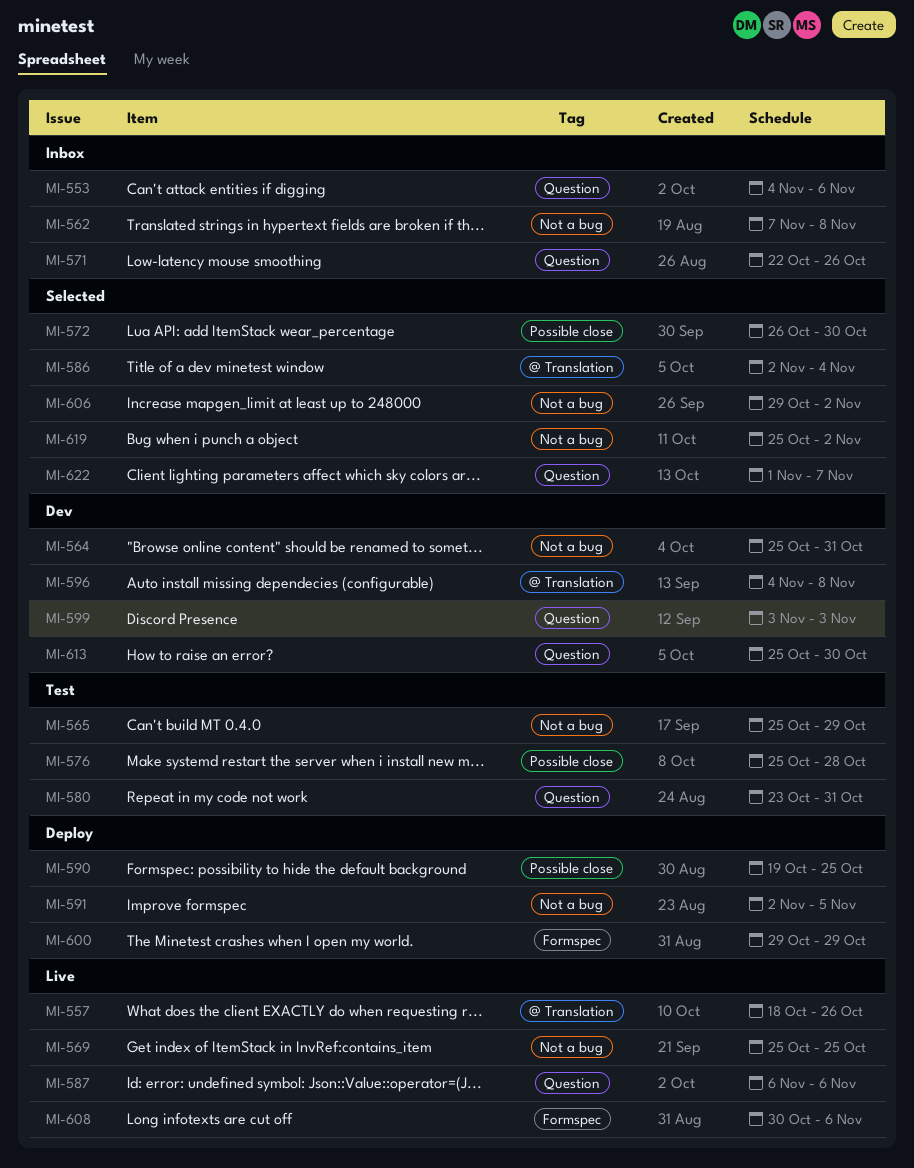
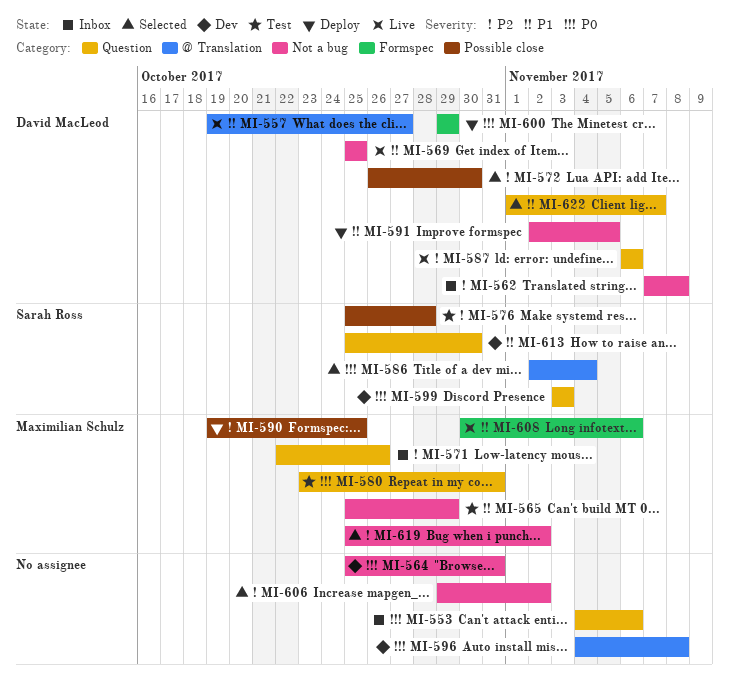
MI-557, start: Oct 18 -> Oct 19
MI-557, due: Oct 26 -> Oct 27

